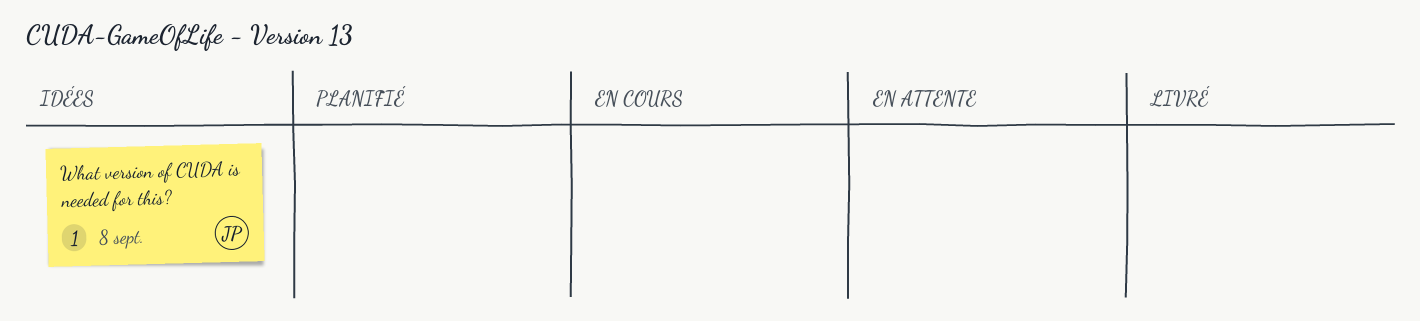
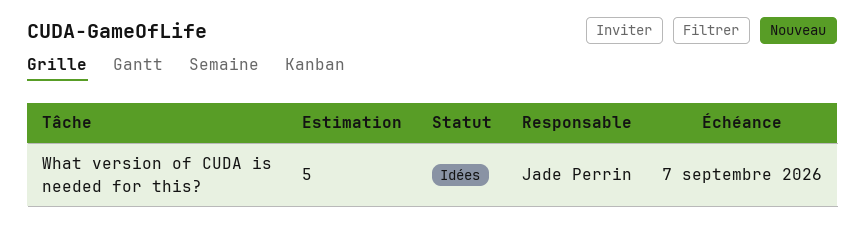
What version of CUDA is needed for this?, estimate: 1 -> 5
What version of CUDA is needed for this?, due: Sep 8 -> Sep 7

